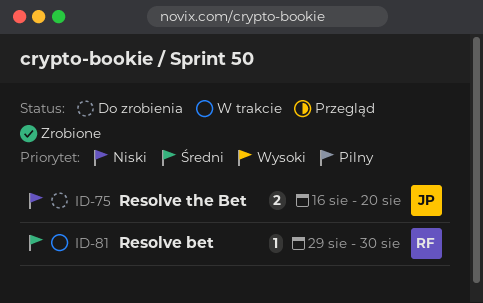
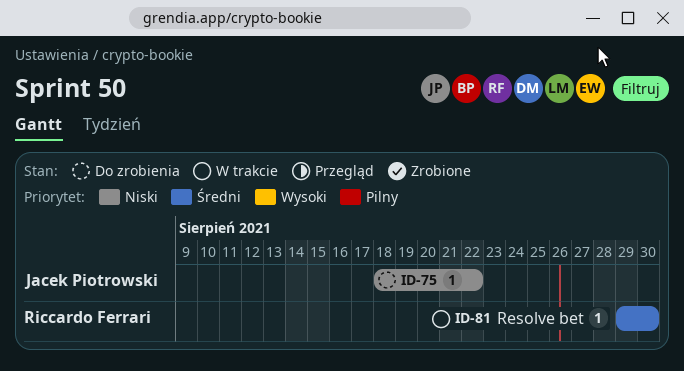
ID-75, estimate: 2 -> 1
ID-75, start: Aug 16 -> Aug 18
ID-75, due: Aug 20 -> Aug 22

